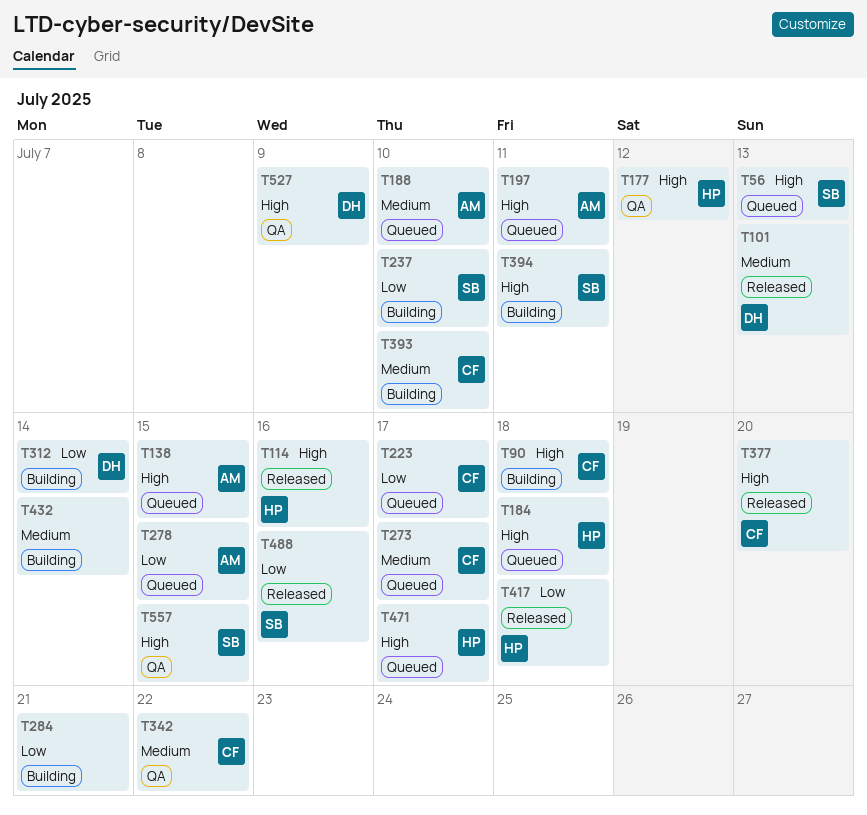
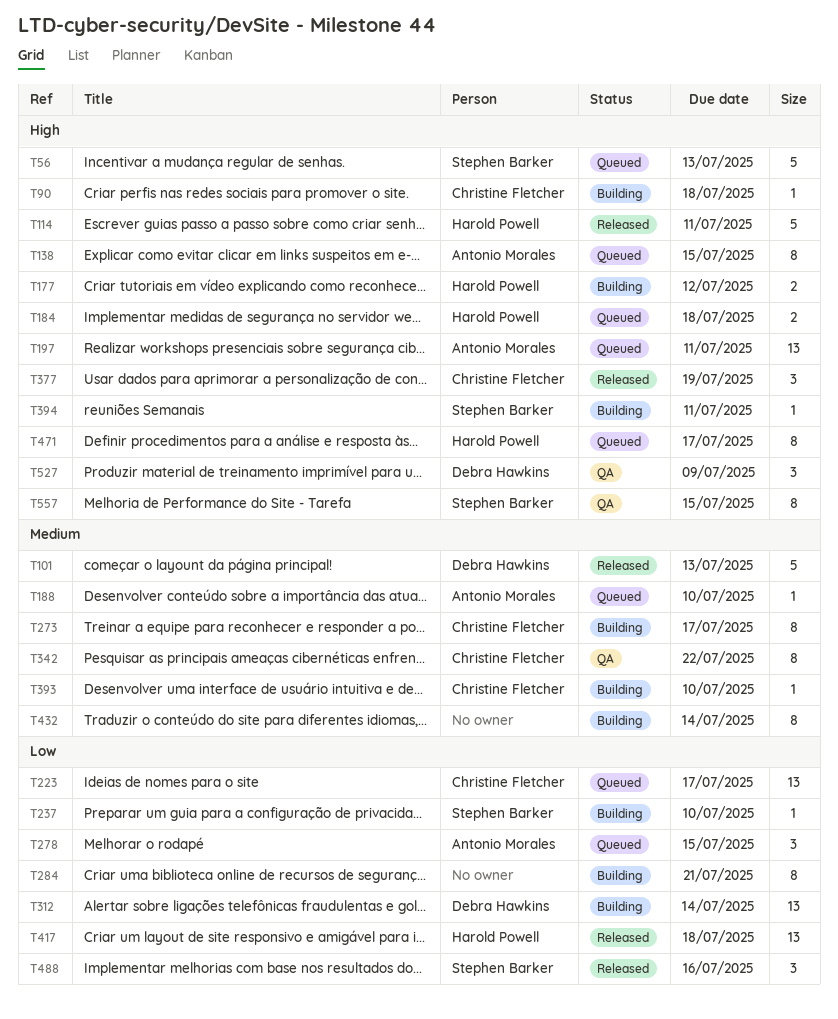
T114, due: Jul 16 -> Jul 11
T177, status: QA -> Building
T273, status: Queued -> Building
T377, due: Jul 20 -> Jul 19

